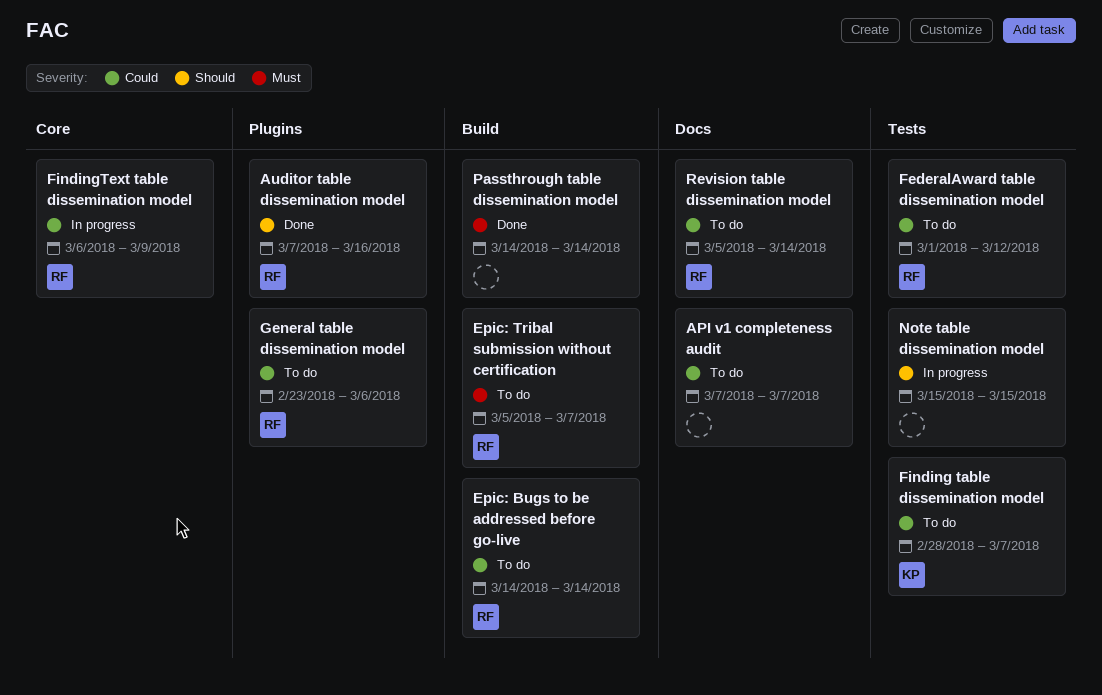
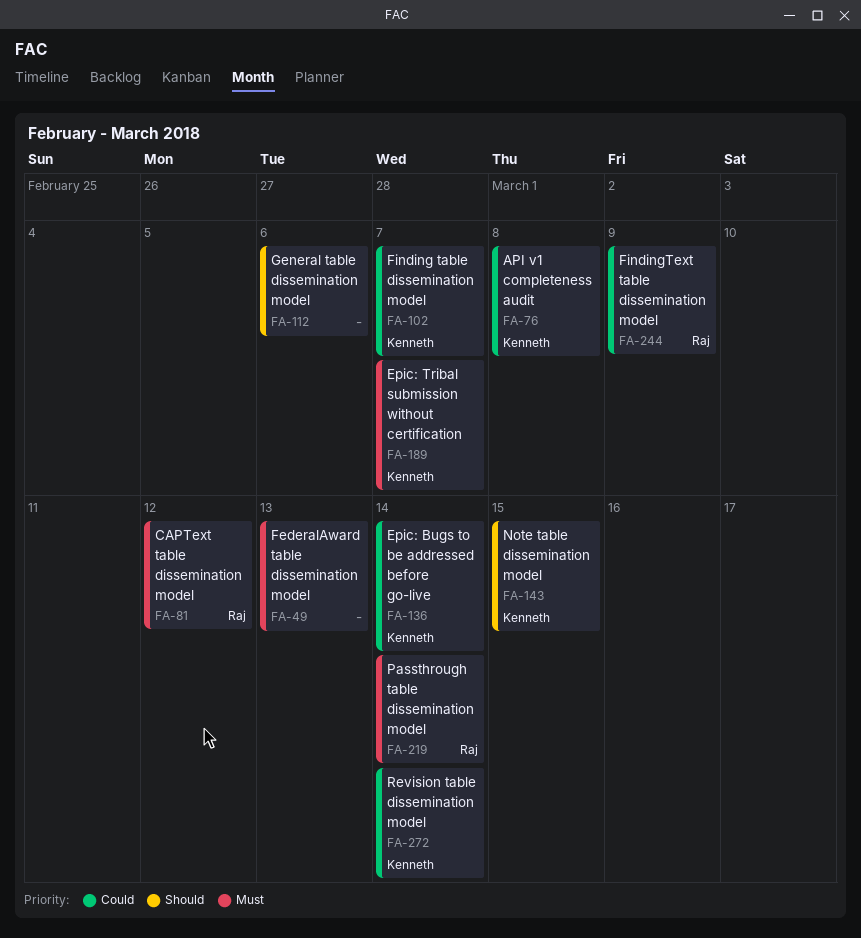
API v1 completeness audit, owner: none -> Kenneth
API v1 completeness audit, due: Mar 7 -> Mar 8
Auditor table dissemination model: present -> none
CAPText table dissemination model: none -> present
Epic: Bugs to be addressed before go-live, owner: Raj -> Kenneth
Epic: Tribal submission without certification, owner: Raj -> Kenneth
FederalAward table dissemination model, owner: Raj -> none
FederalAward table dissemination model, priority: Could -> Must
FederalAward table dissemination model, due: Mar 12 -> Mar 13
General table dissemination model, owner: Raj -> none
General table dissemination model, priority: Could -> Should
Note table dissemination model, owner: none -> Kenneth
Passthrough table dissemination model, owner: none -> Raj
Revision table dissemination model, owner: Raj -> Kenneth

